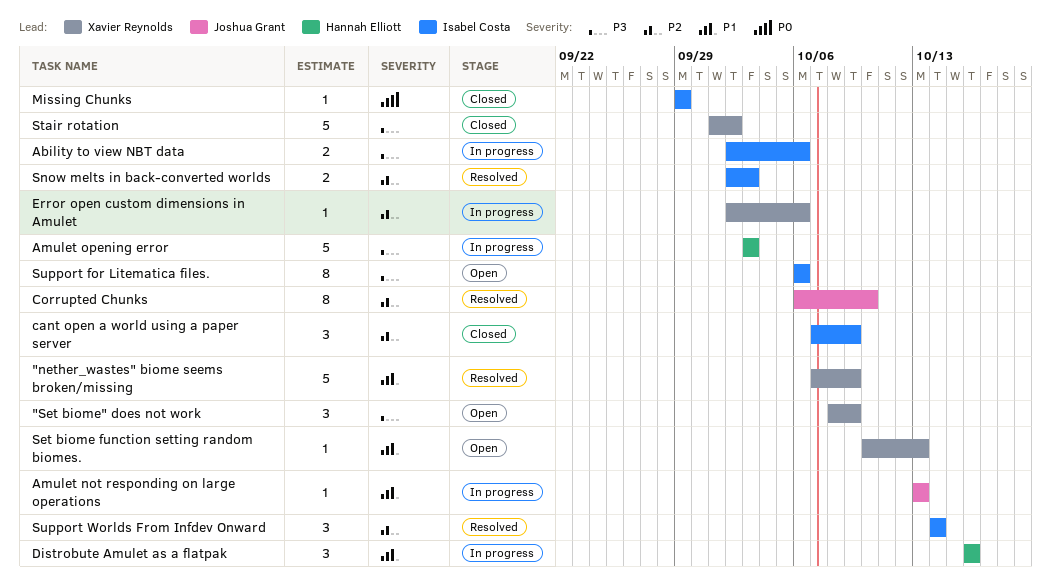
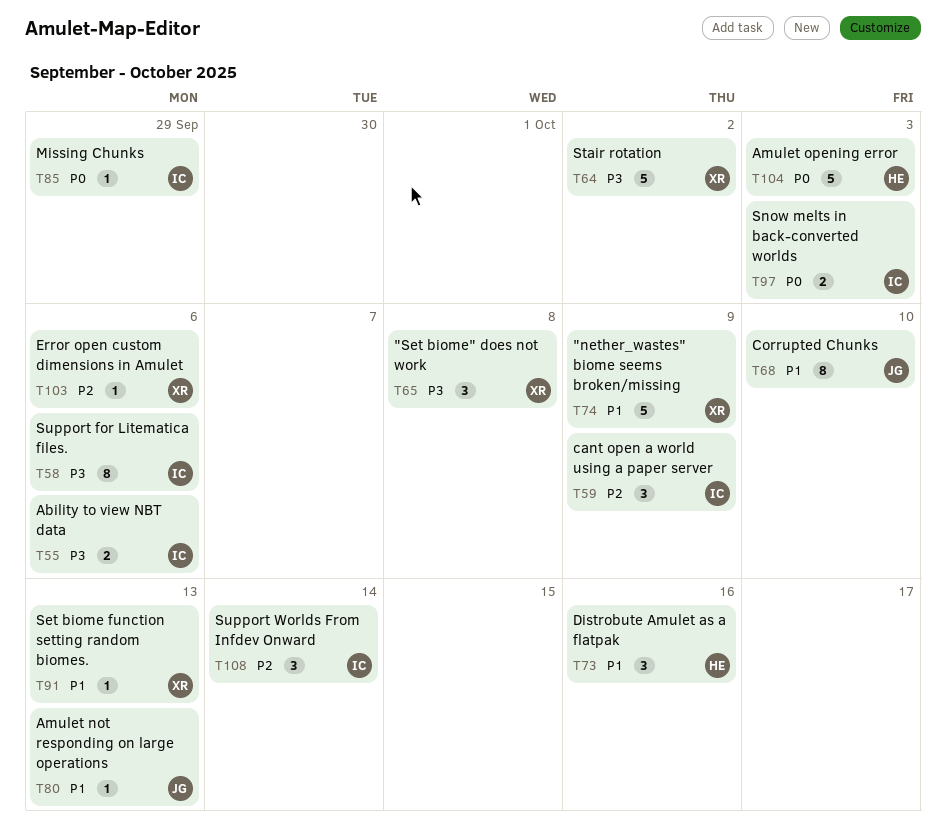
"Set biome" does not work, due: Oct 9 -> Oct 8
Amulet opening error, priority: P3 -> P0
Corrupted Chunks, priority: P2 -> P1
Snow melts in back-converted worlds, priority: P2 -> P0

